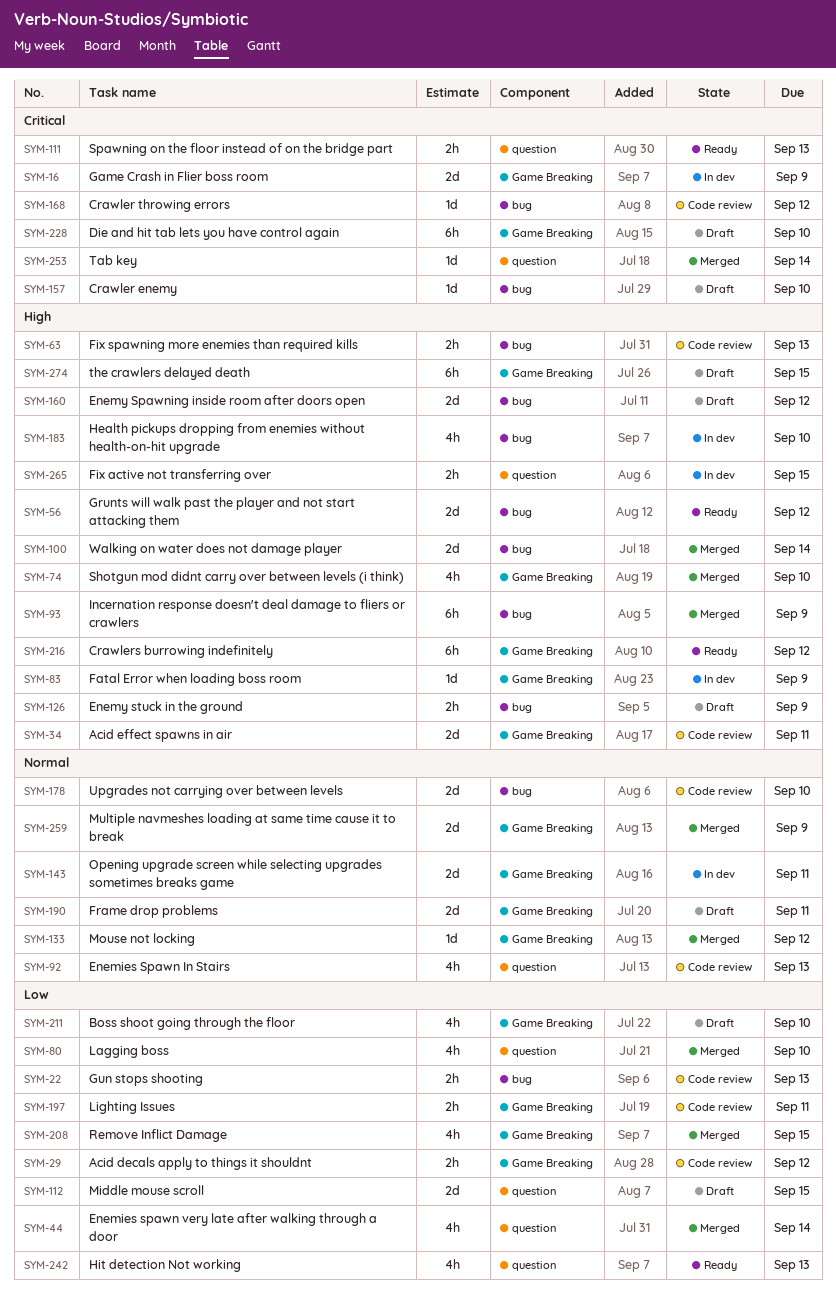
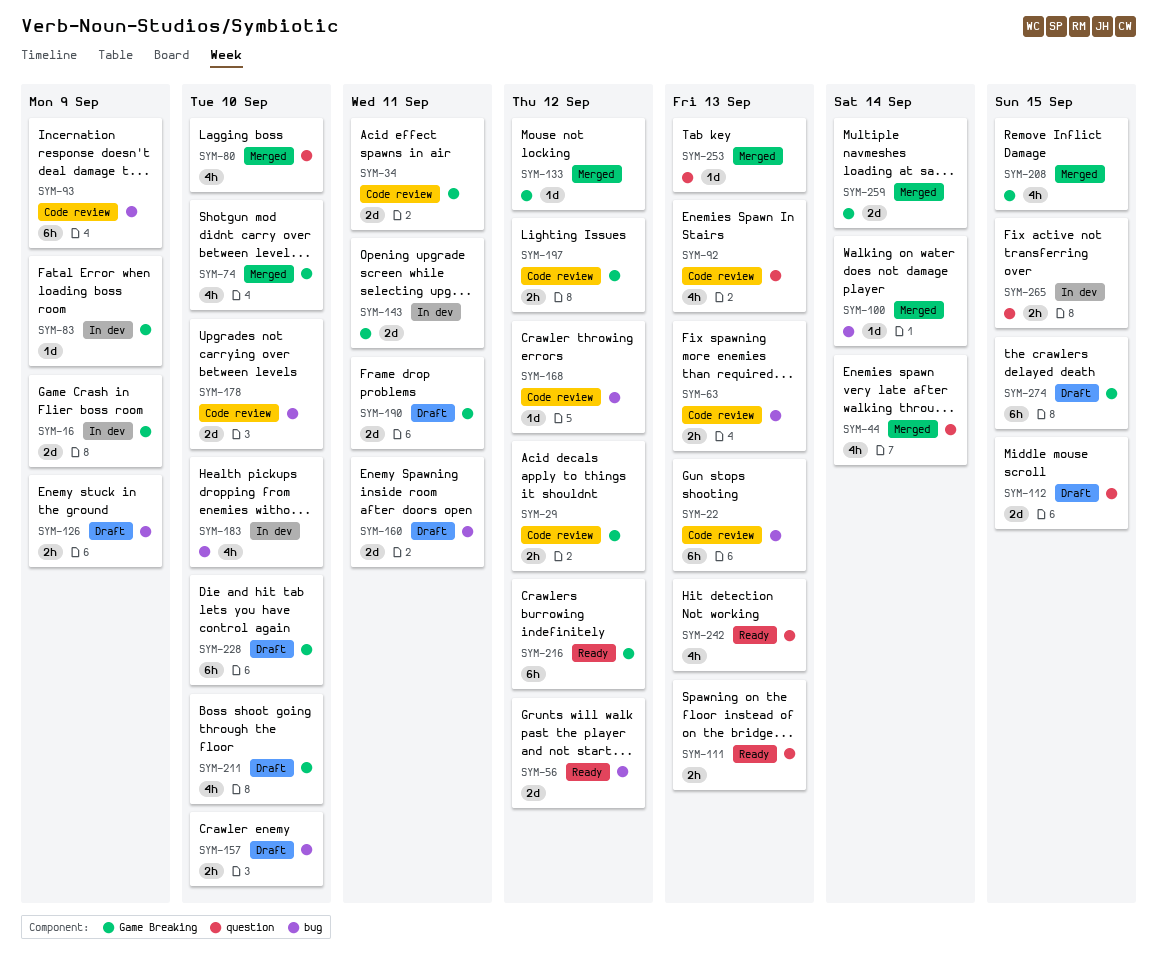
SYM-22, estimate: 2h -> 6h
SYM-93, status: Merged -> Code review
SYM-100, estimate: 2d -> 1d
SYM-157, estimate: 1d -> 2h
SYM-160, due: Sep 12 -> Sep 11
SYM-197, due: Sep 11 -> Sep 12
SYM-253, due: Sep 14 -> Sep 13
SYM-259, due: Sep 9 -> Sep 14

